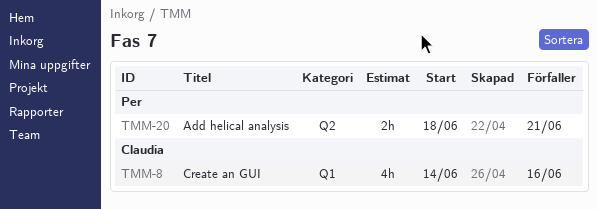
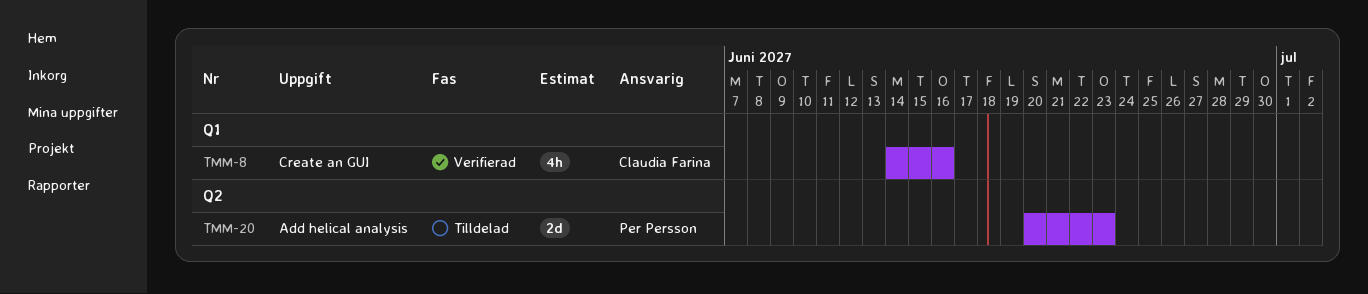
TMM-20, estimate: 2h -> 2d
TMM-20, start: Jun 18 -> Jun 20
TMM-20, due: Jun 21 -> Jun 23

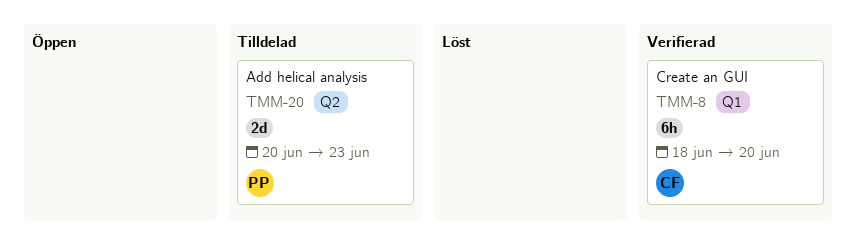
TMM-8, estimate: 4h -> 6h
TMM-8, start: Jun 14 -> Jun 18
TMM-8, due: Jun 16 -> Jun 20

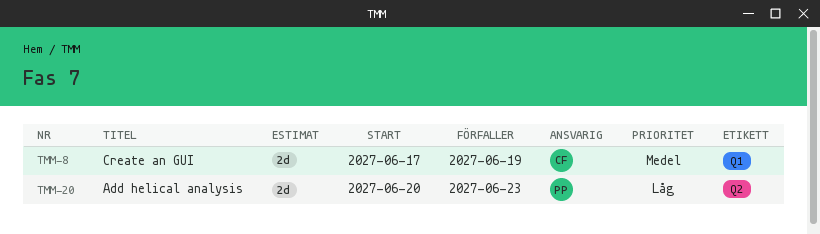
TMM-8, estimate: 6h -> 2d
TMM-8, start: Jun 18 -> Jun 17
TMM-8, due: Jun 20 -> Jun 19

